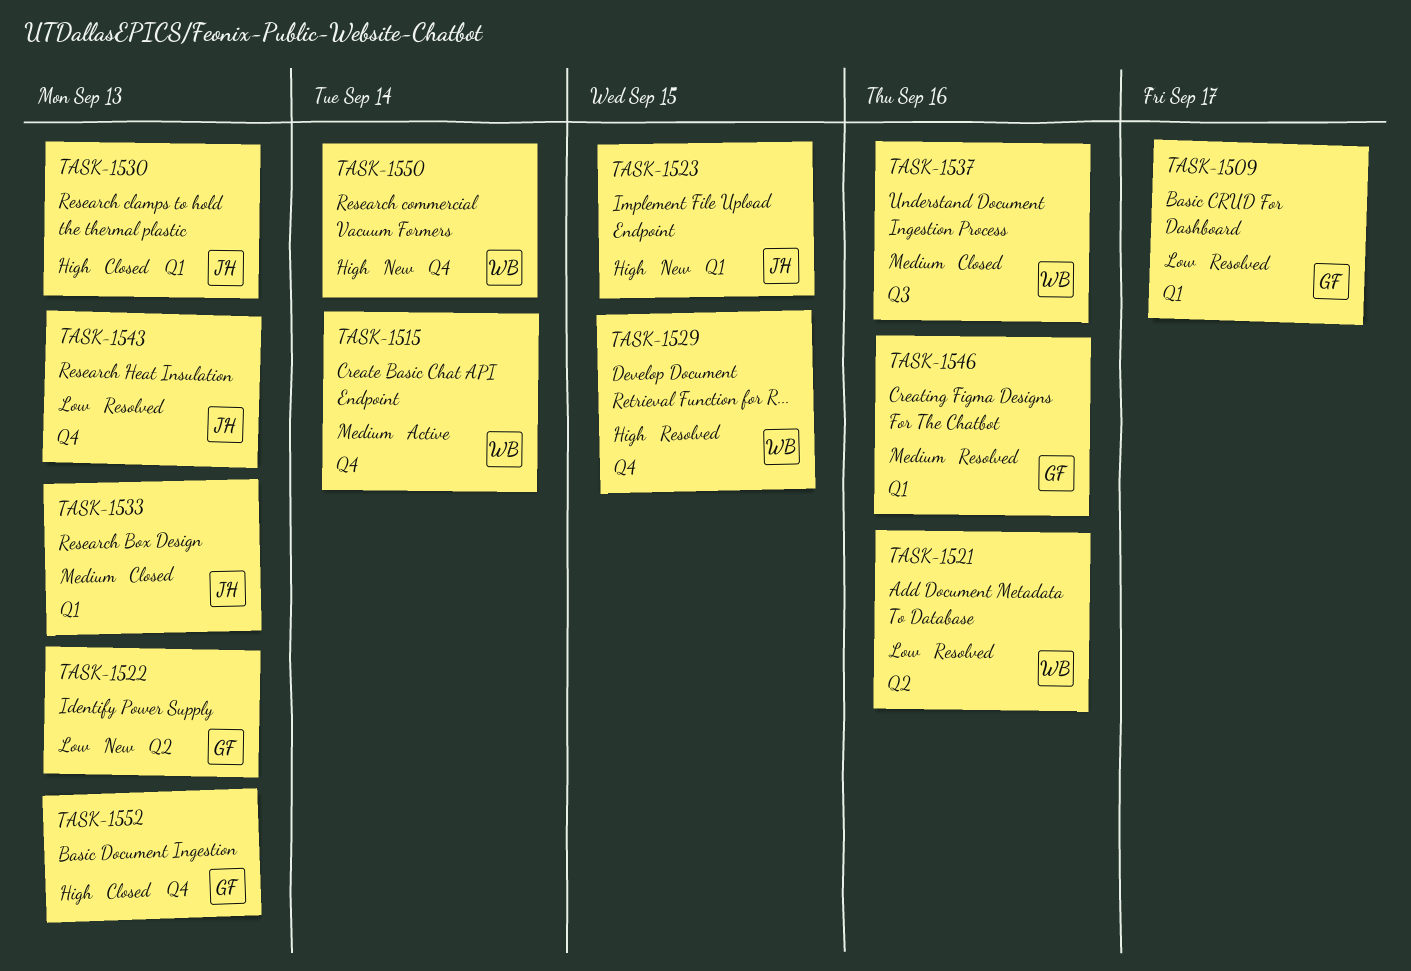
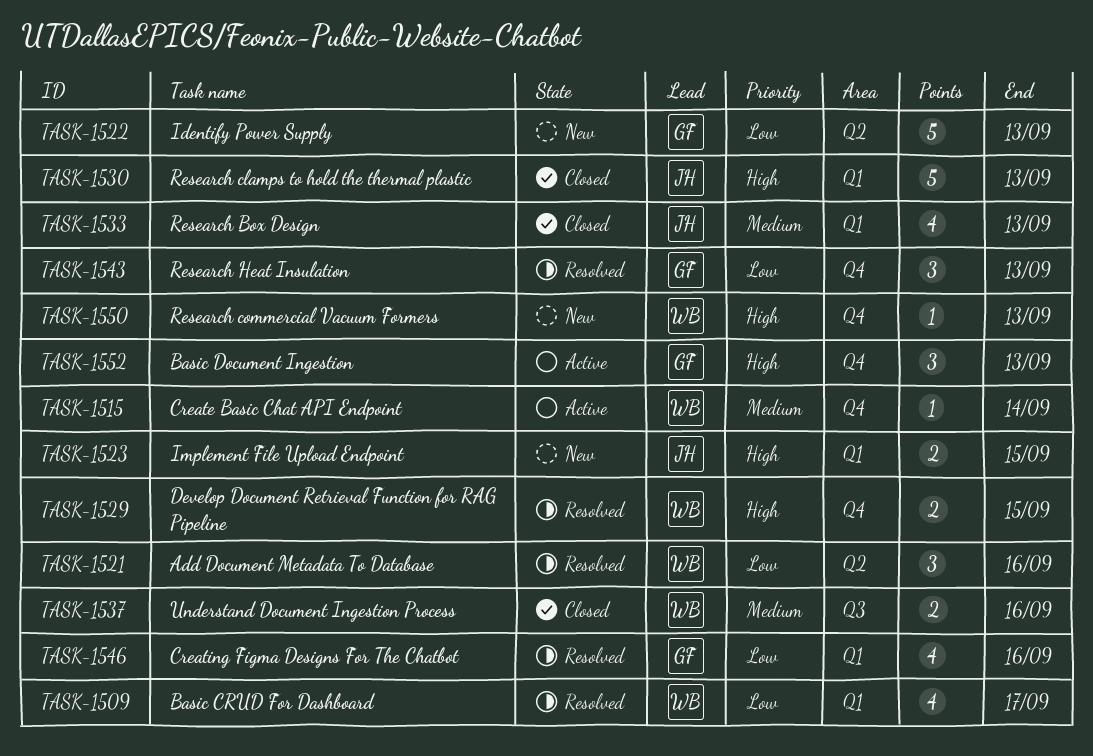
TASK-1509, owner: GF -> WB
TASK-1543, owner: JH -> GF
TASK-1546, priority: Medium -> Low
TASK-1550, due: Sep 14 -> Sep 13
TASK-1552, status: Closed -> Active

